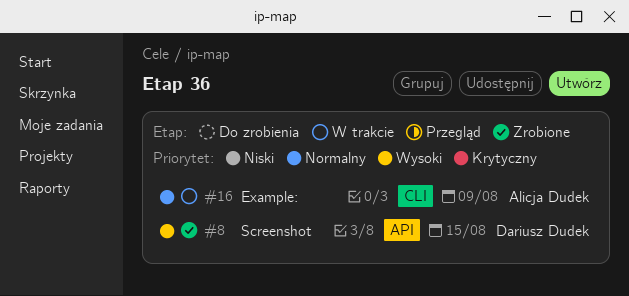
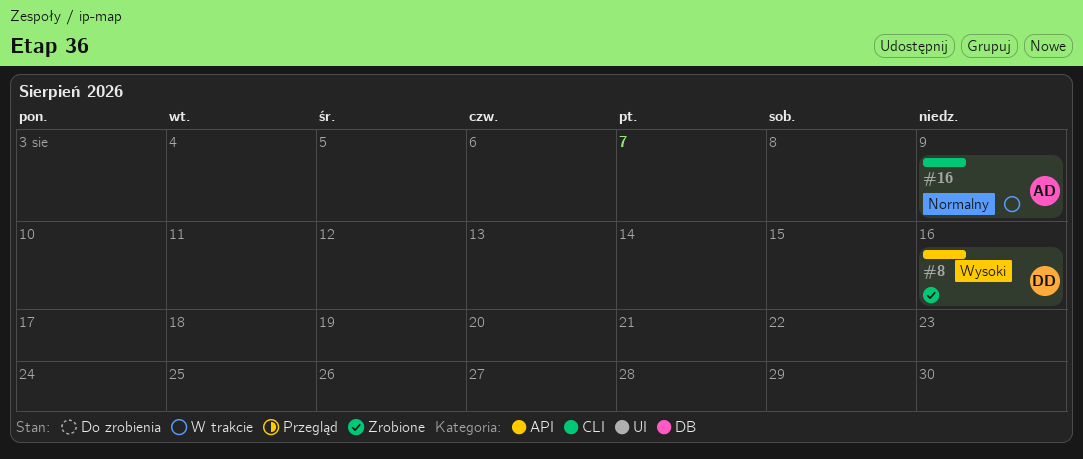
#8, due: Aug 15 -> Aug 16

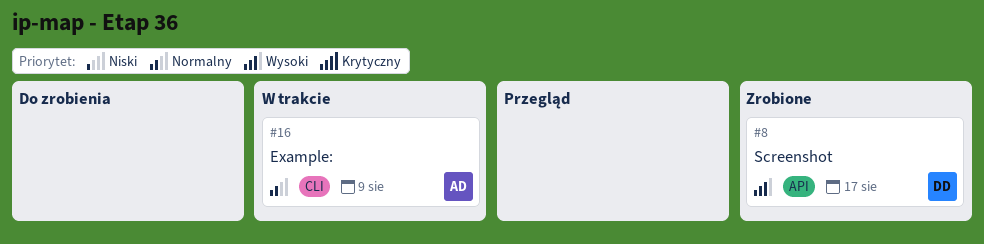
#8, due: Aug 16 -> Aug 17

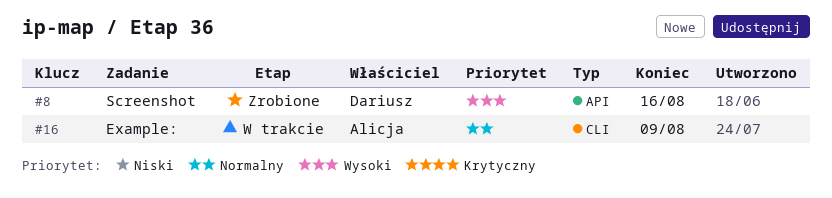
#8, due: Aug 17 -> Aug 16

